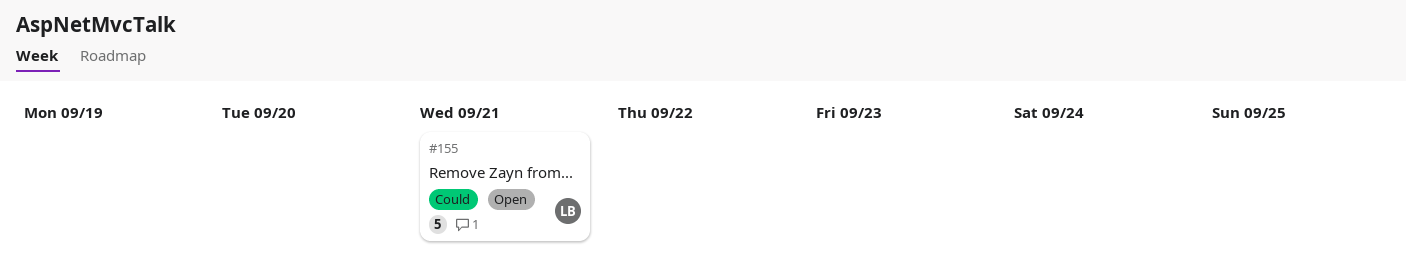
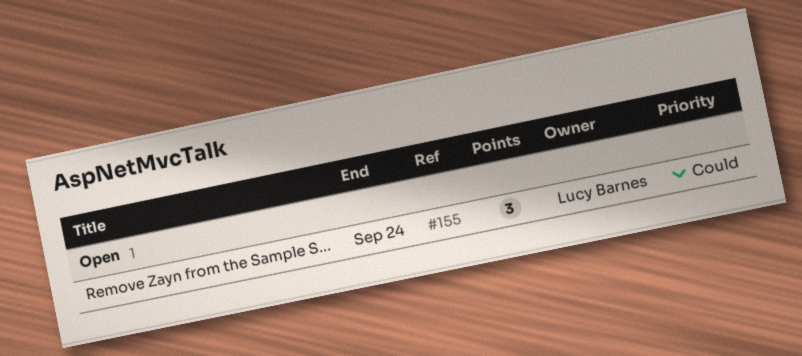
#155, estimate: 5 -> 3
#155, due: Sep 21 -> Sep 24

